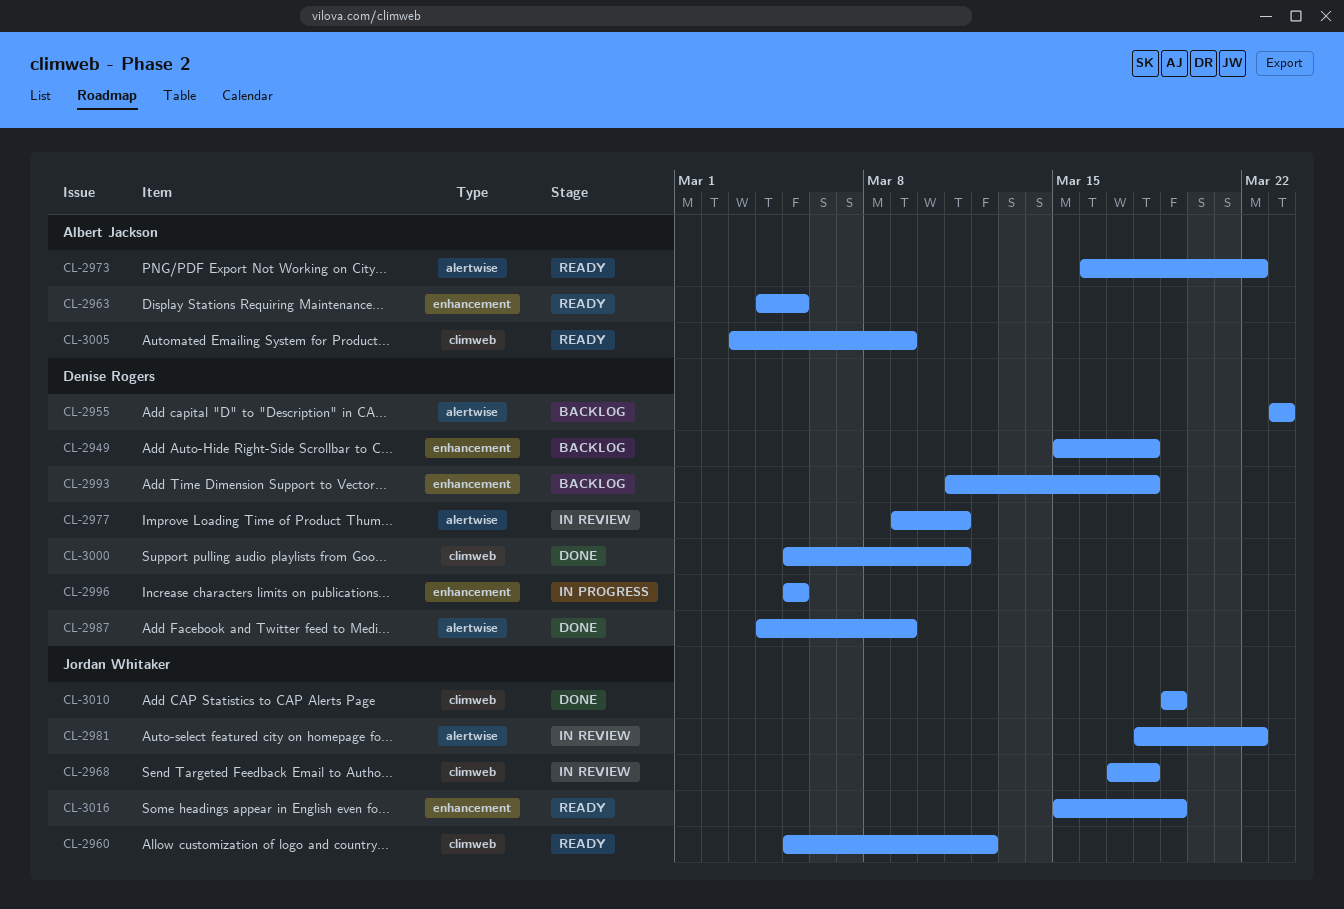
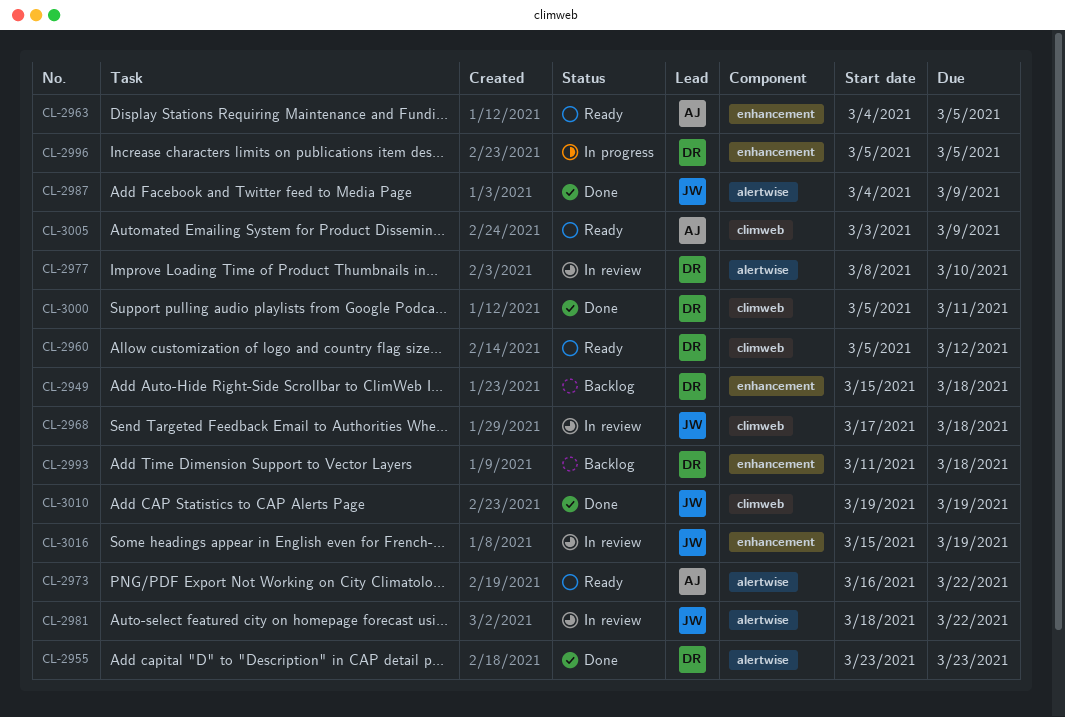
CL-2955, status: Backlog -> Done
CL-2960, owner: Jordan Whitaker -> Denise Rogers
CL-2977, start: Mar 9 -> Mar 8
CL-2977, due: Mar 11 -> Mar 10
CL-2987, owner: Denise Rogers -> Jordan Whitaker
CL-3016, status: Ready -> In review

